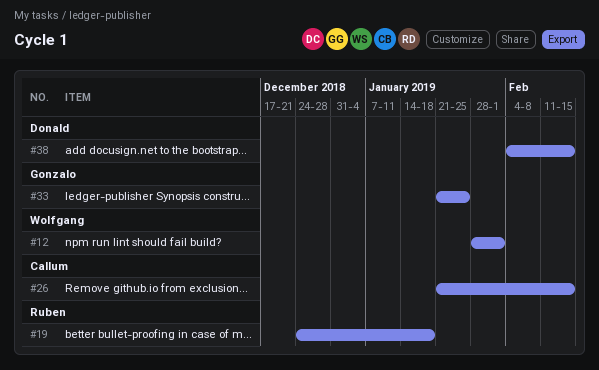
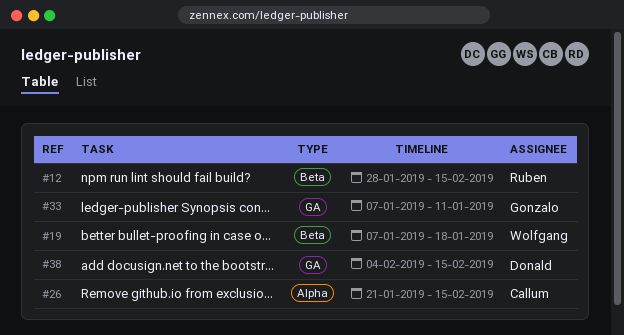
#12, owner: Wolfgang -> Ruben
#12, due: Feb 1 -> Feb 15
#19, owner: Ruben -> Wolfgang
#19, start: Dec 24 -> Jan 7
#33, start: Jan 21 -> Jan 7
#33, due: Jan 25 -> Jan 11

